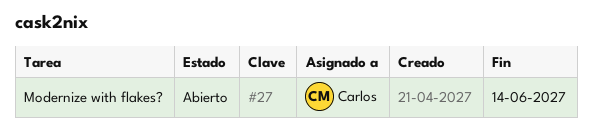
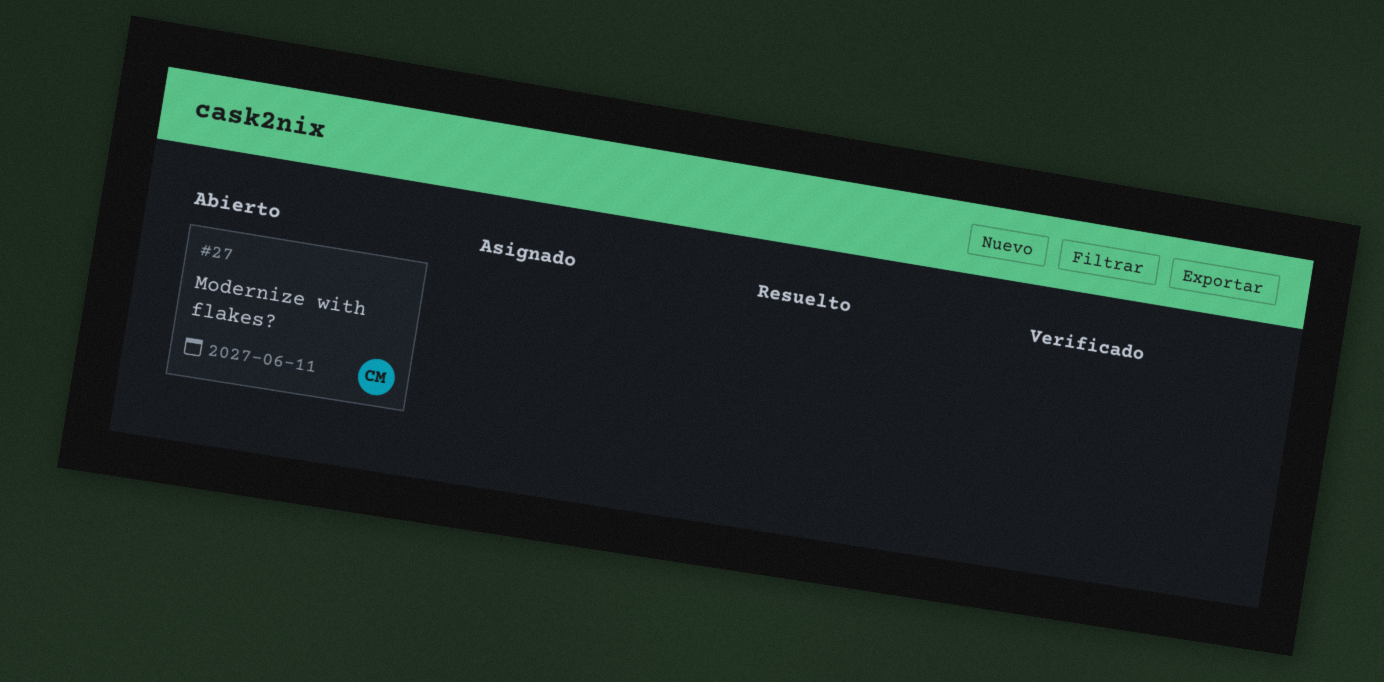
#27, due: Jun 14 -> Jun 11

